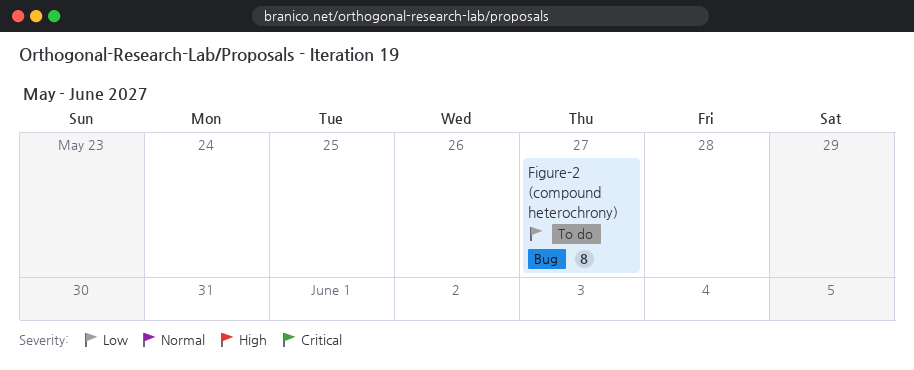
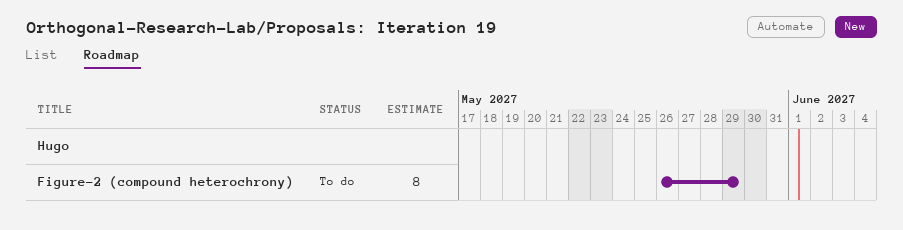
Figure-2 (compound heterochrony), due: May 27 -> May 29

